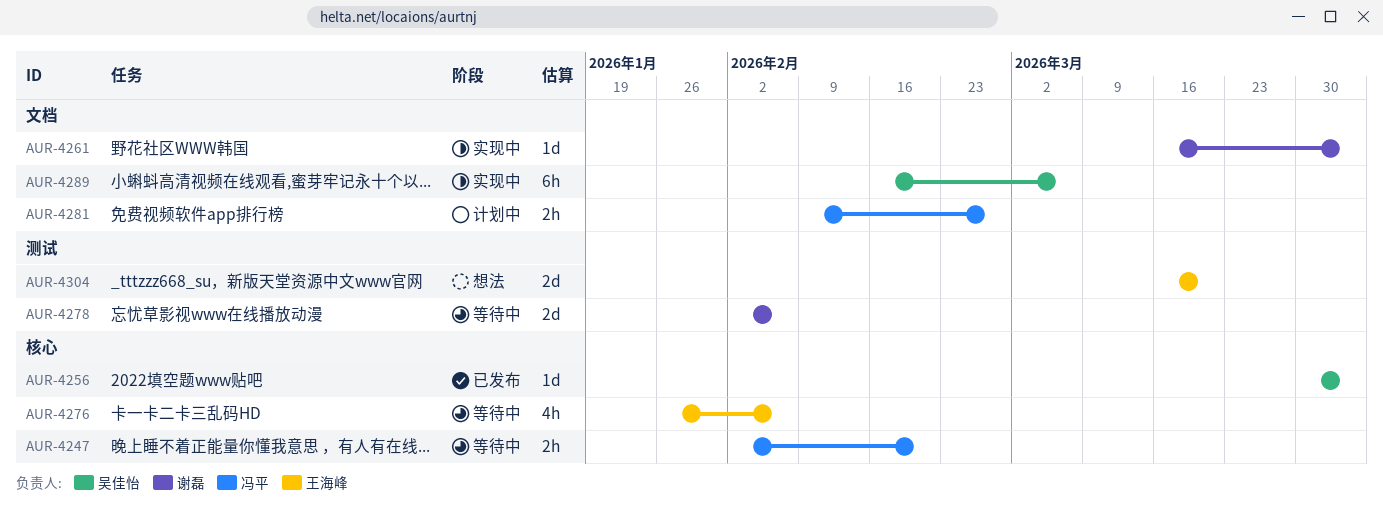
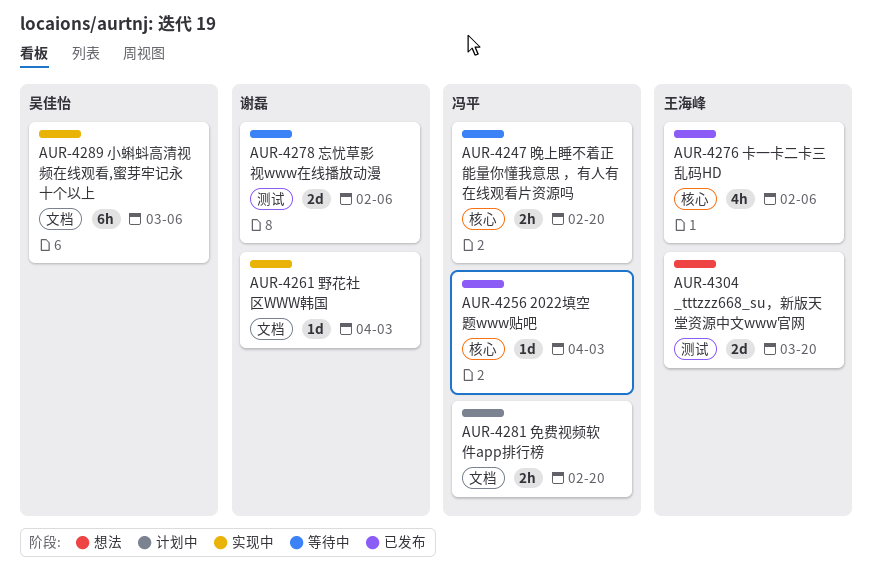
AUR-4256, owner: 吴佳怡 -> 冯平
AUR-4276, status: 等待中 -> 已发布
AUR-4281, due: Feb 27 -> Feb 20

